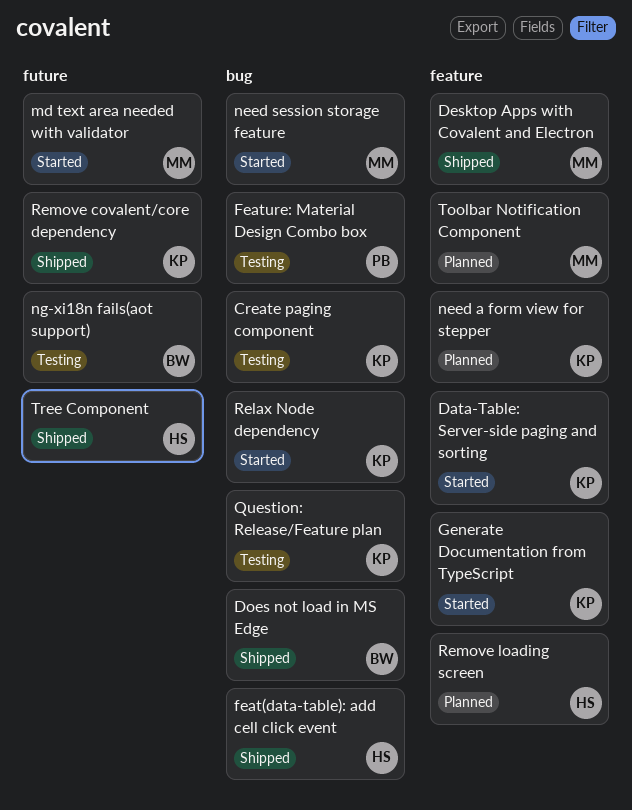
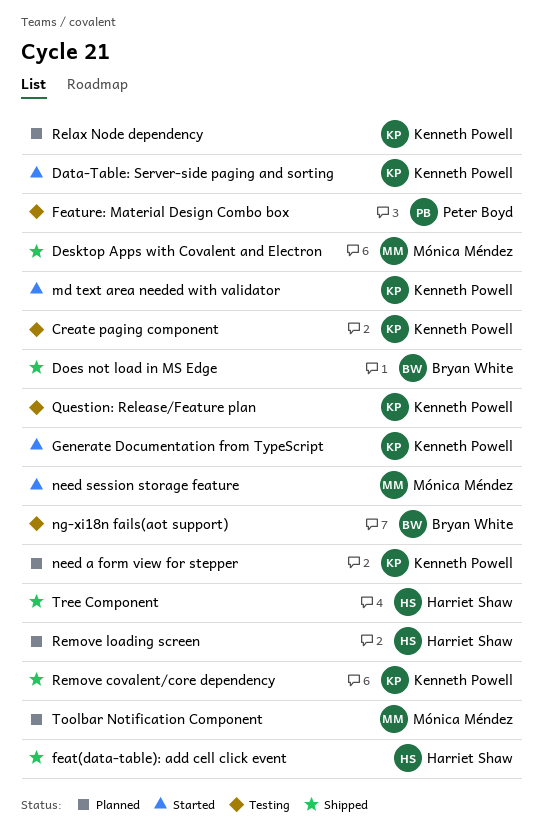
md text area needed with validator, owner: Mónica Méndez -> Kenneth Powell
Relax Node dependency, status: Started -> Planned

